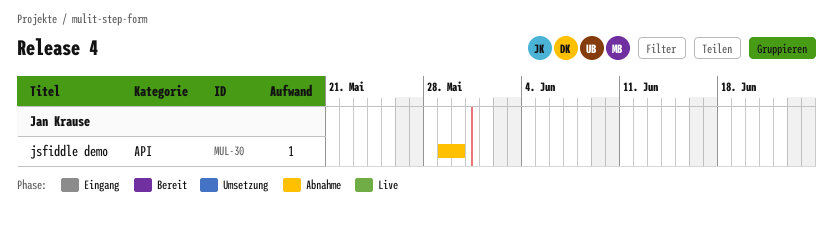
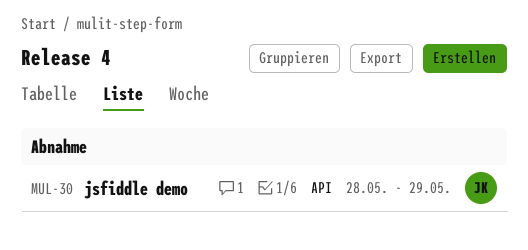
MUL-30, start: May 29 -> May 28
MUL-30, due: May 30 -> May 29

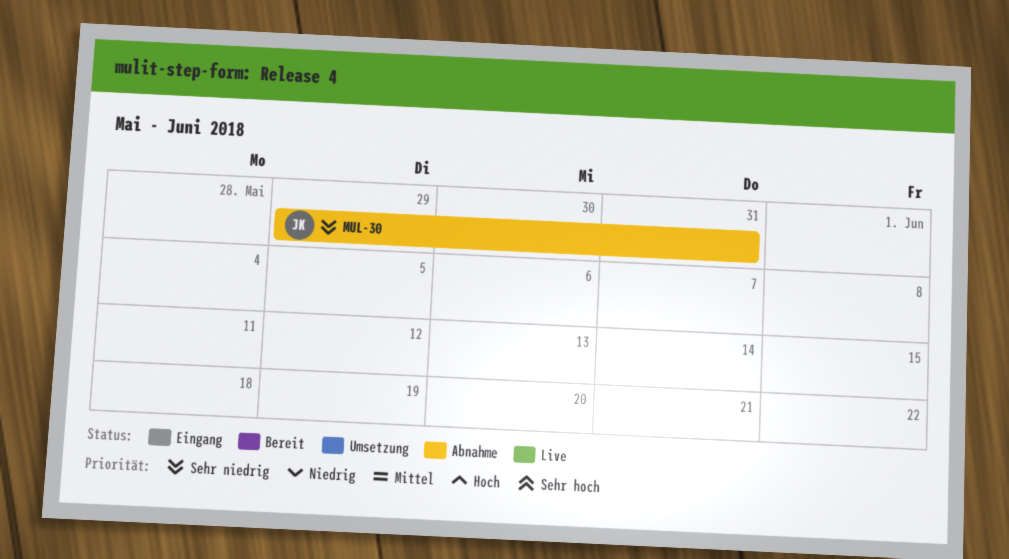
MUL-30, start: May 28 -> May 29
MUL-30, due: May 29 -> May 31

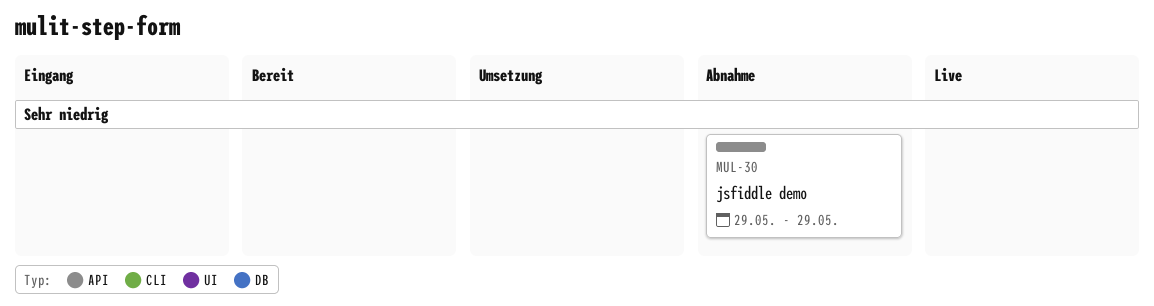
MUL-30, due: May 31 -> May 29

